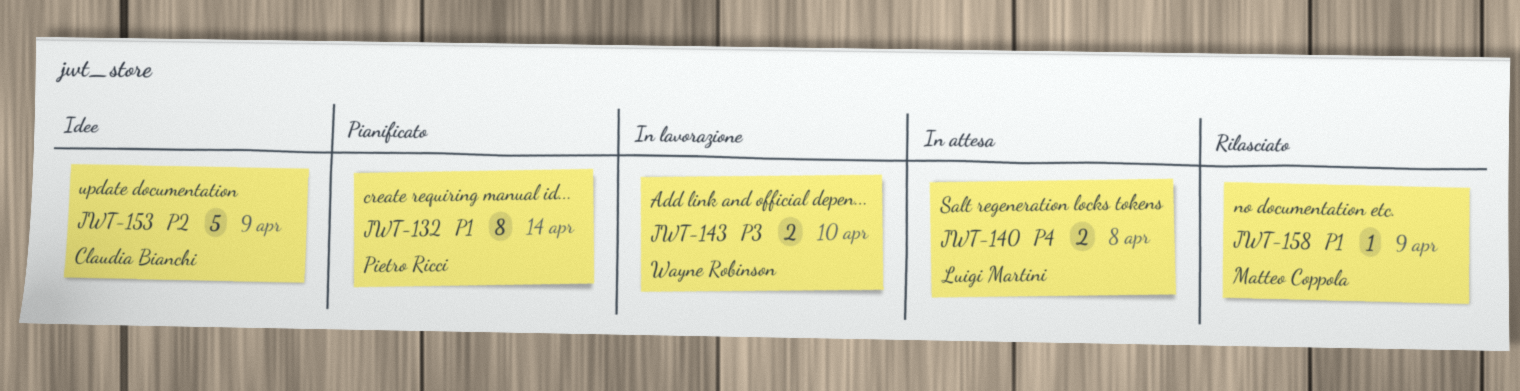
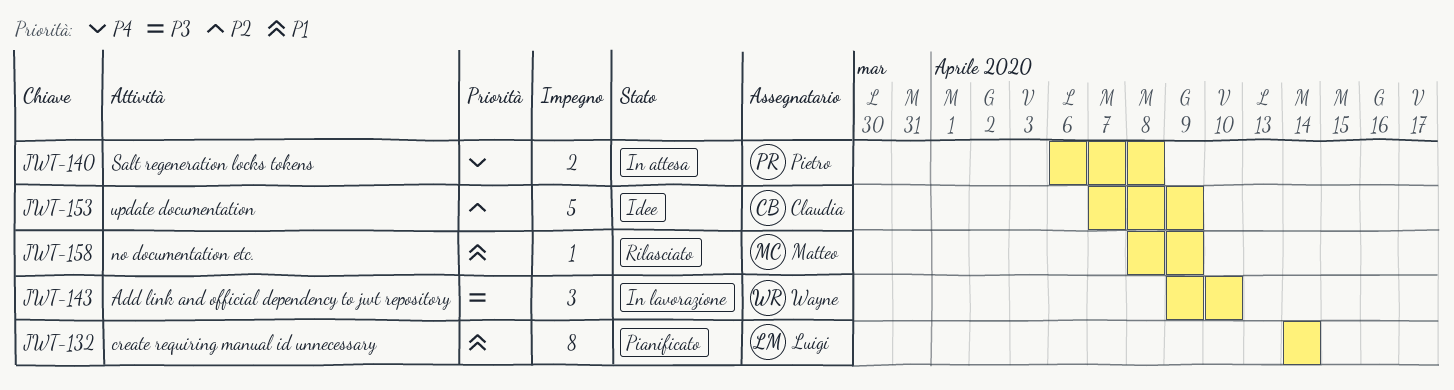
JWT-132, owner: Pietro Ricci -> Luigi Martini
JWT-140, owner: Luigi Martini -> Pietro Ricci
JWT-143, estimate: 2 -> 3

